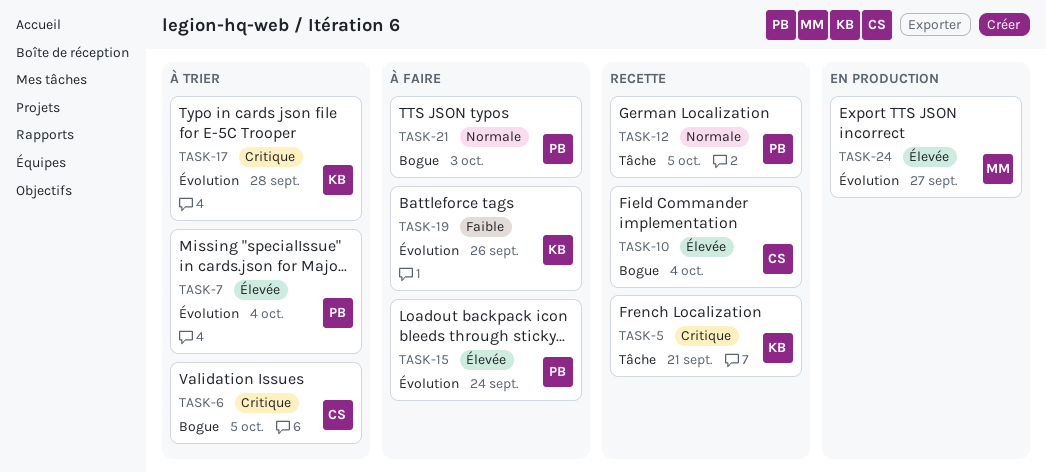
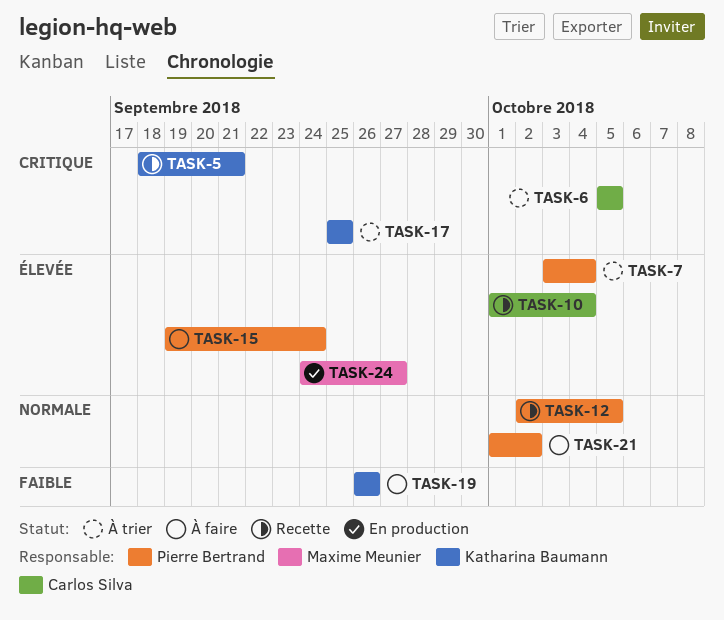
TASK-17, due: Sep 28 -> Sep 25
TASK-21, due: Oct 3 -> Oct 2

